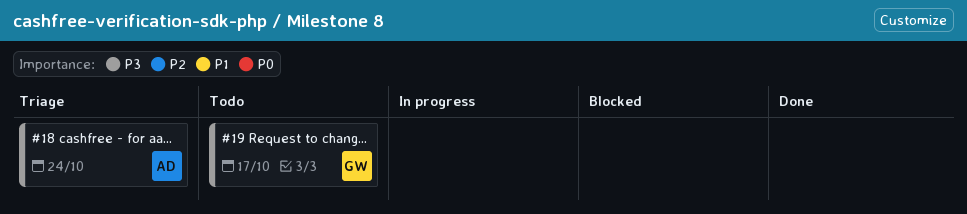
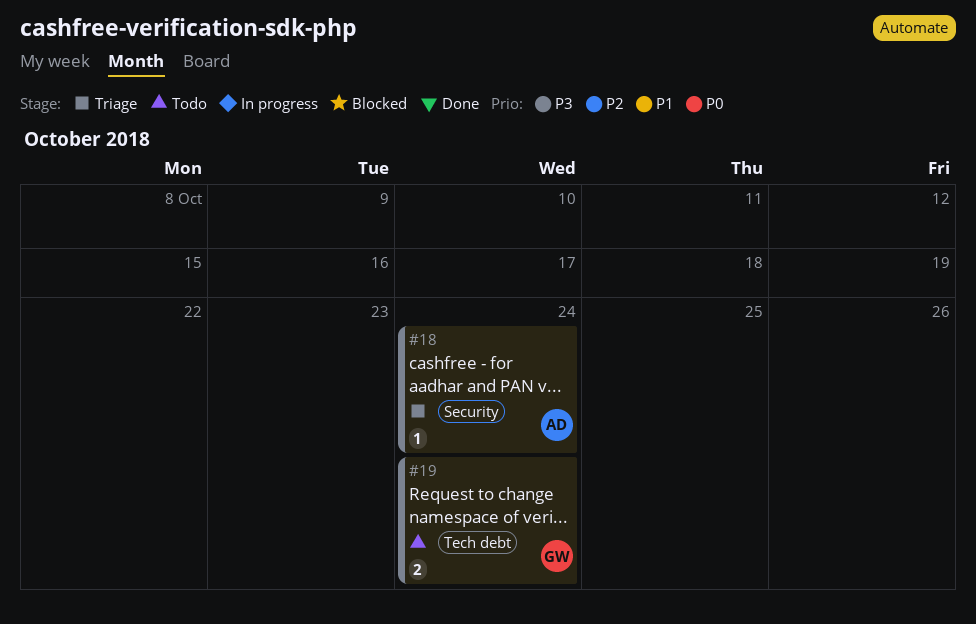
#19, due: Oct 17 -> Oct 24

